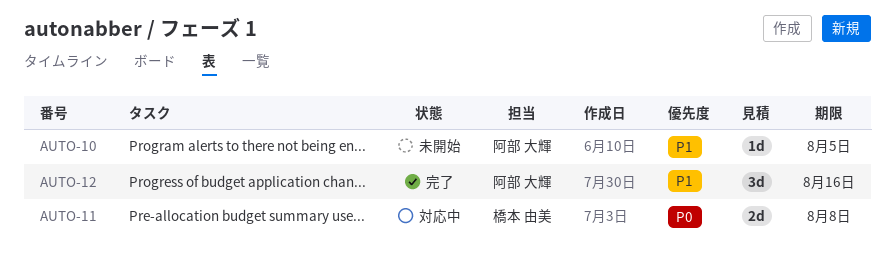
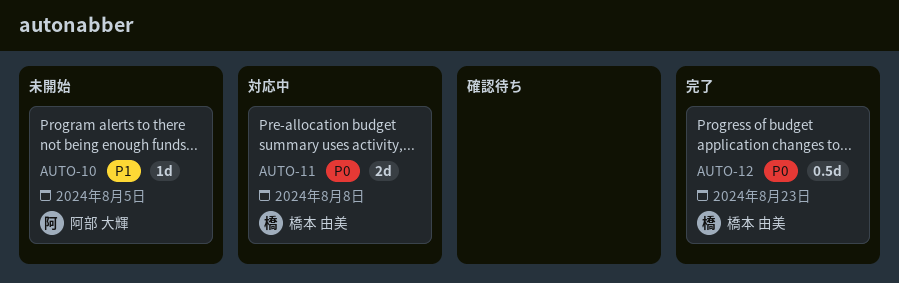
AUTO-12, owner: 阿部 大輝 -> 橋本 由美
AUTO-12, priority: P1 -> P0
AUTO-12, estimate: 3d -> 0.5d
AUTO-12, due: Aug 16 -> Aug 23

